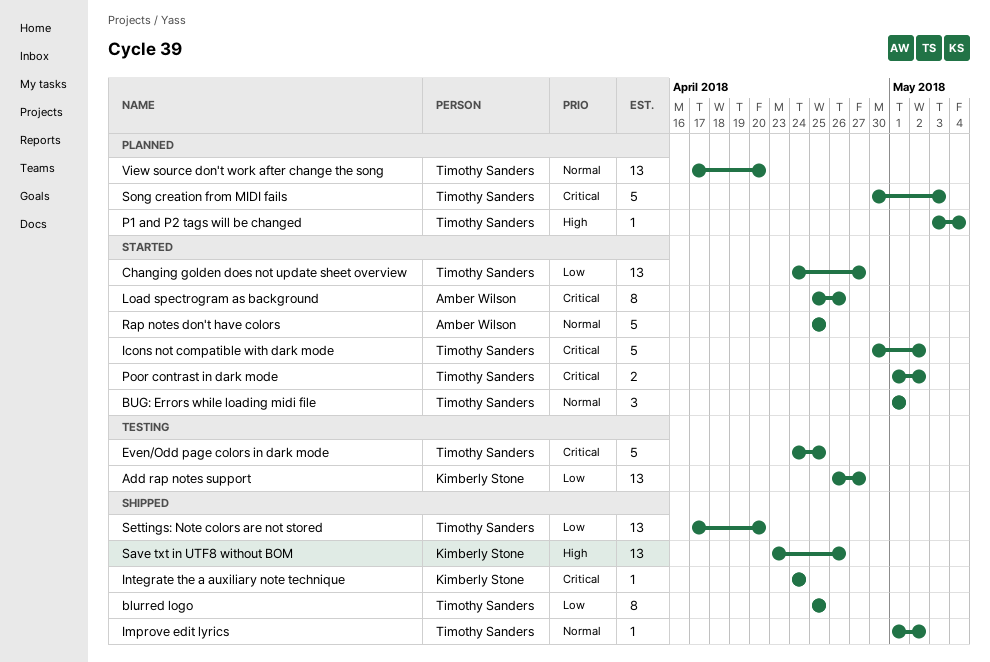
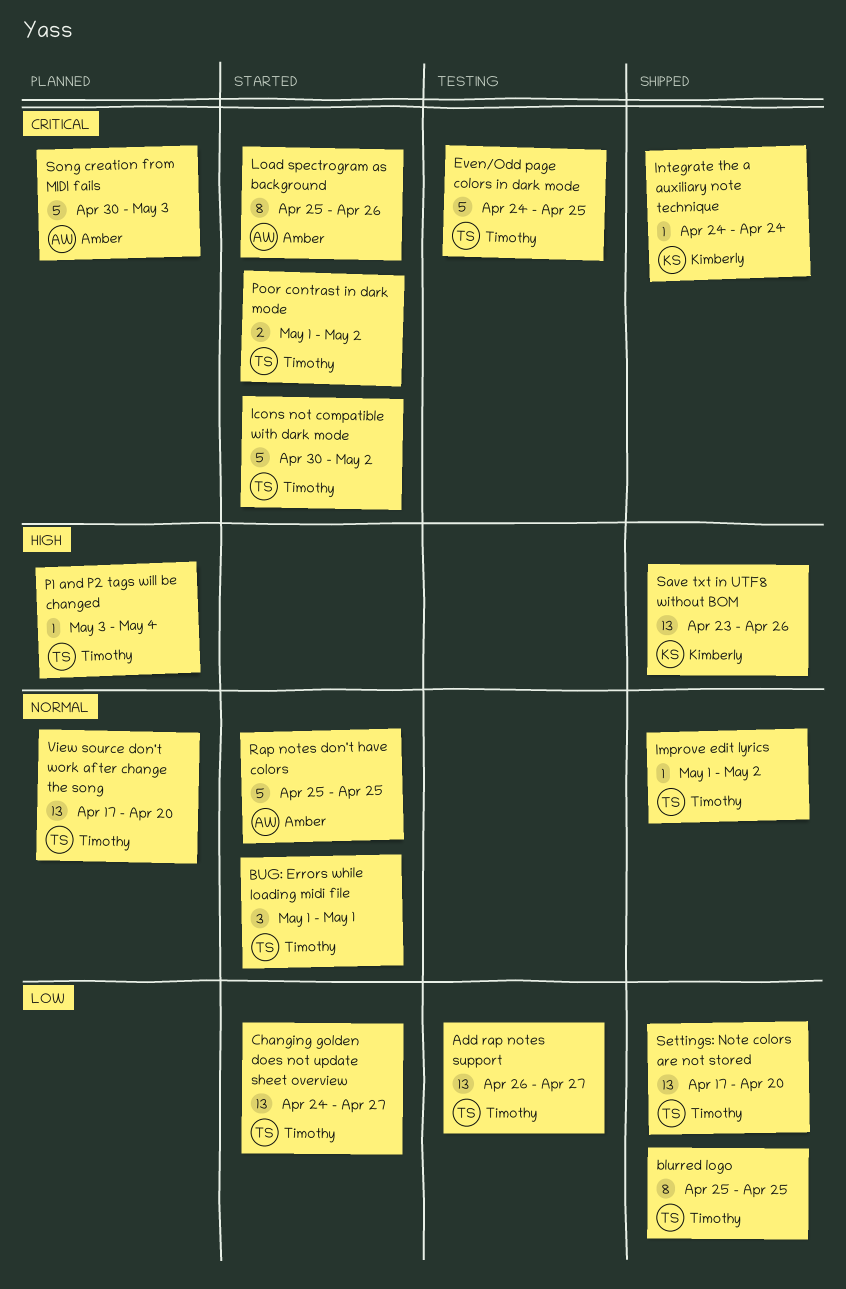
Add rap notes support, owner: Kimberly Stone -> Timothy Sanders
Song creation from MIDI fails, owner: Timothy Sanders -> Amber Wilson

